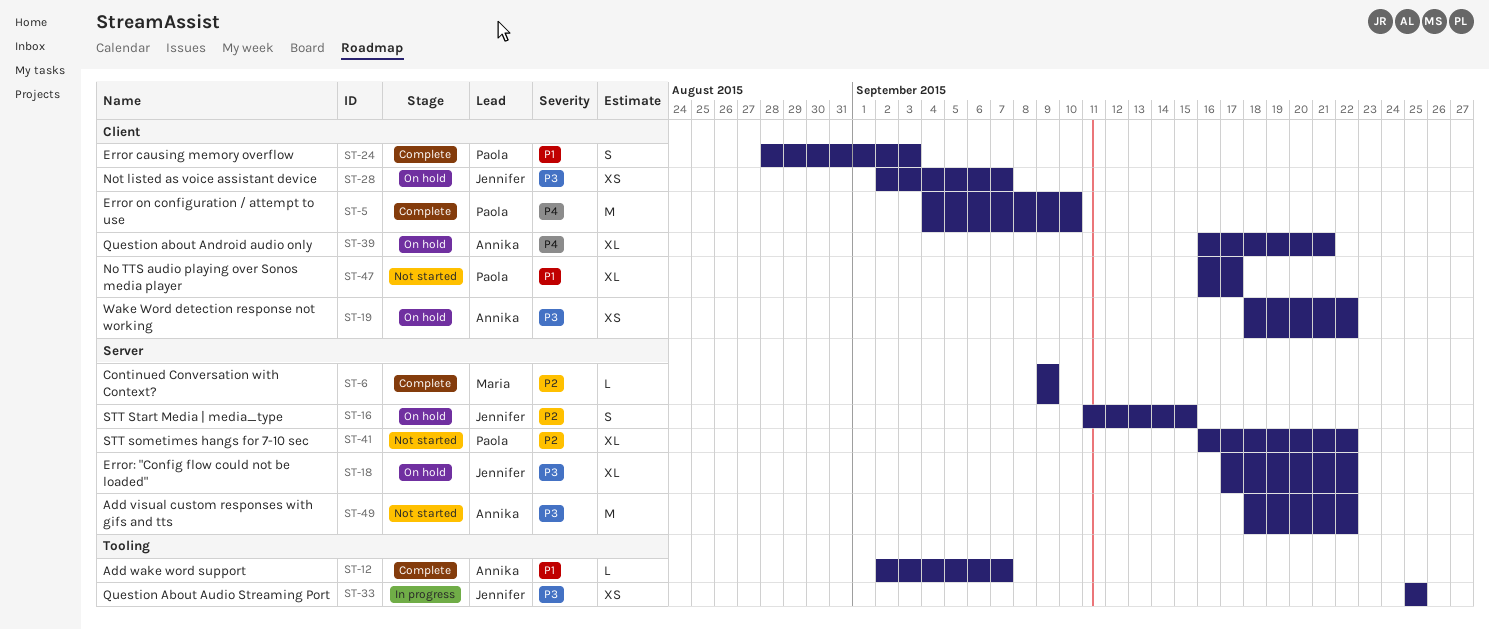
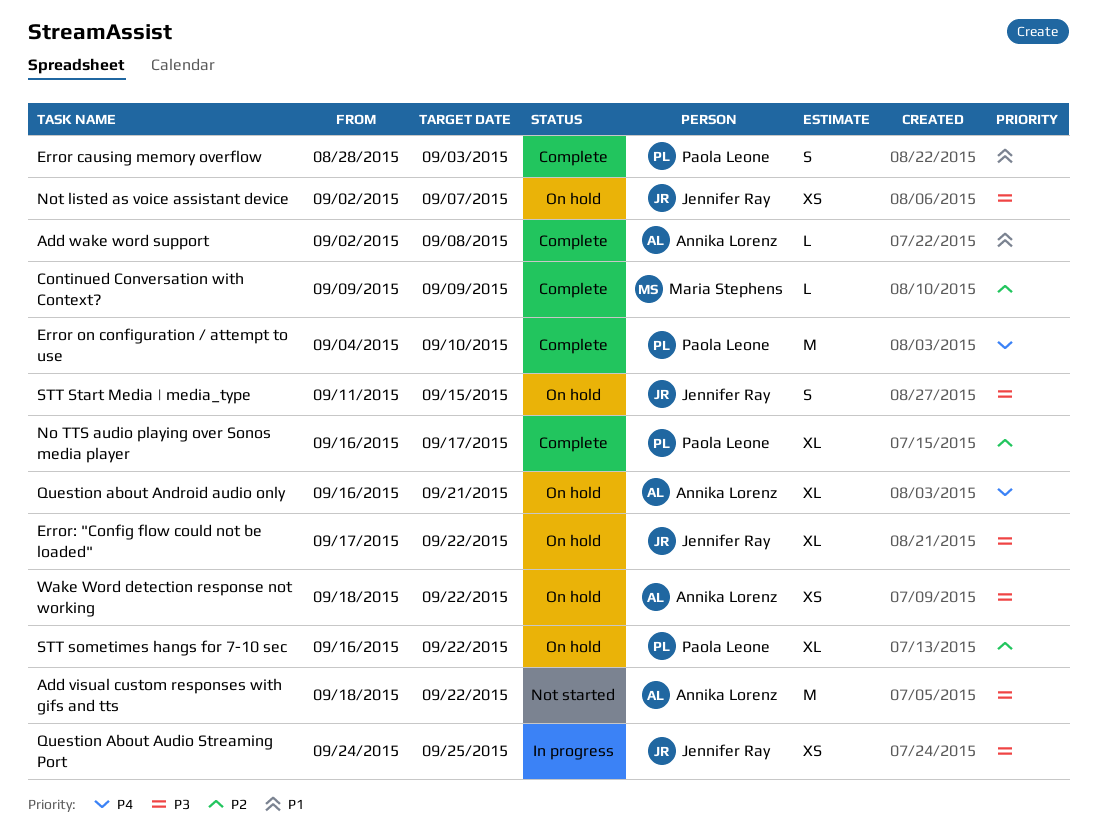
Add wake word support, due: Sep 7 -> Sep 8
No TTS audio playing over Sonos media player, status: Not started -> Complete
No TTS audio playing over Sonos media player, priority: P1 -> P2
Question About Audio Streaming Port, start: Sep 25 -> Sep 24
STT sometimes hangs for 7-10 sec, status: Not started -> On hold
STT Start Media | media_type, priority: P2 -> P3

